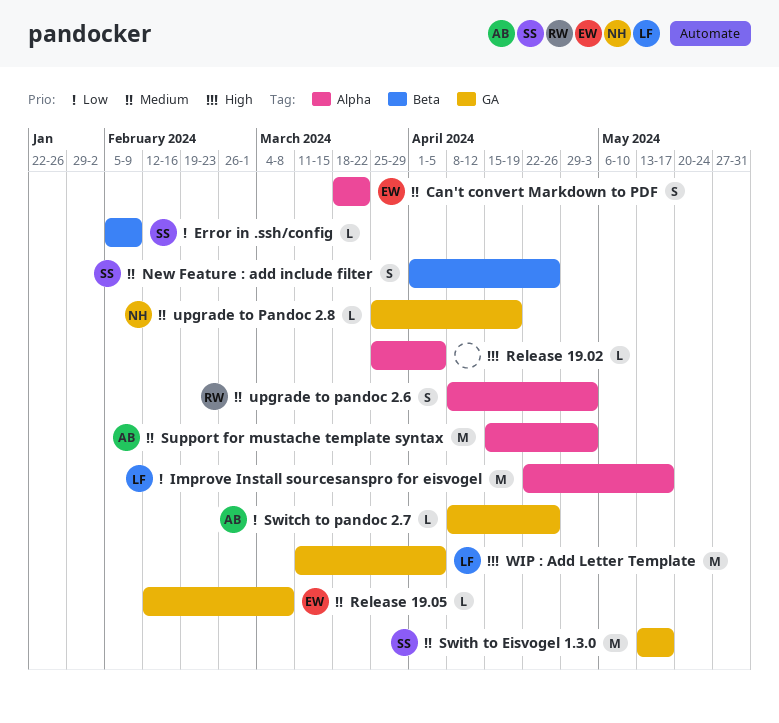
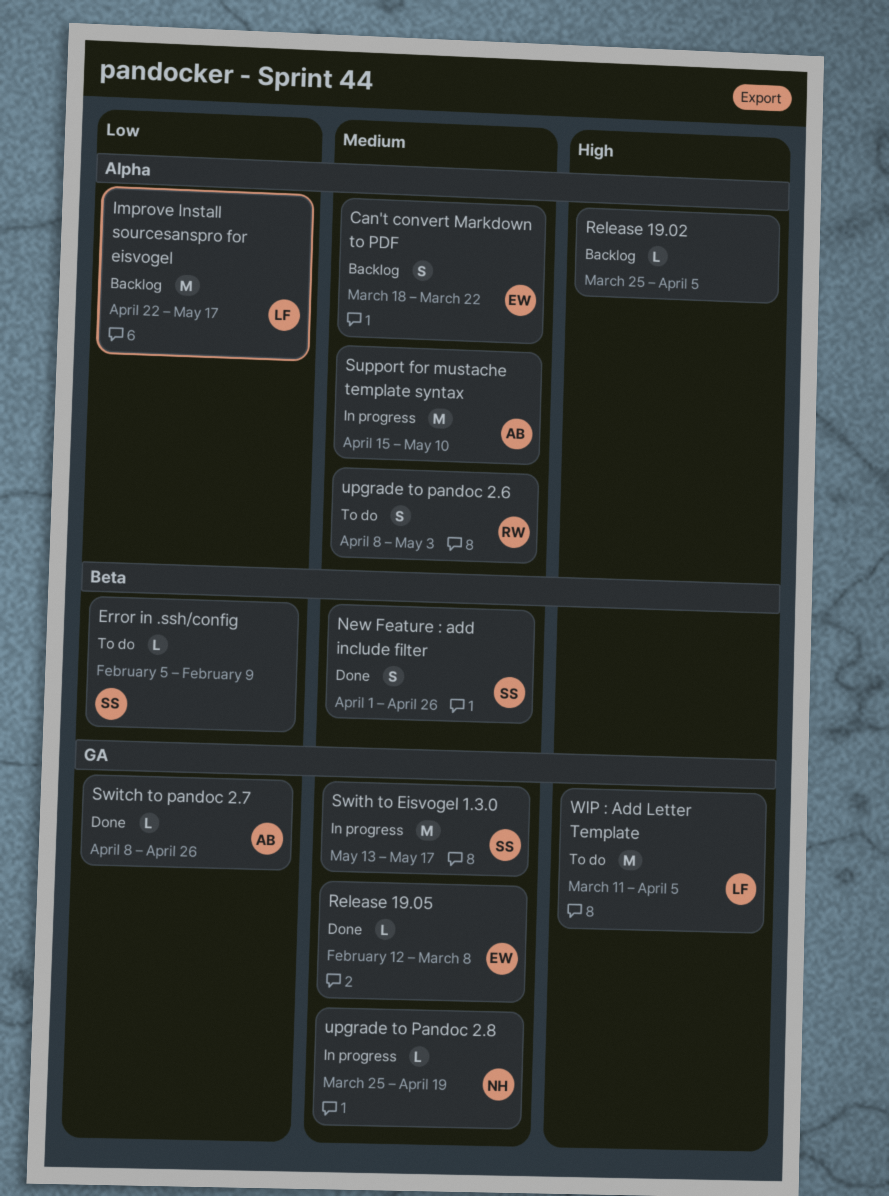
Support for mustache template syntax, due: May 3 -> May 10

